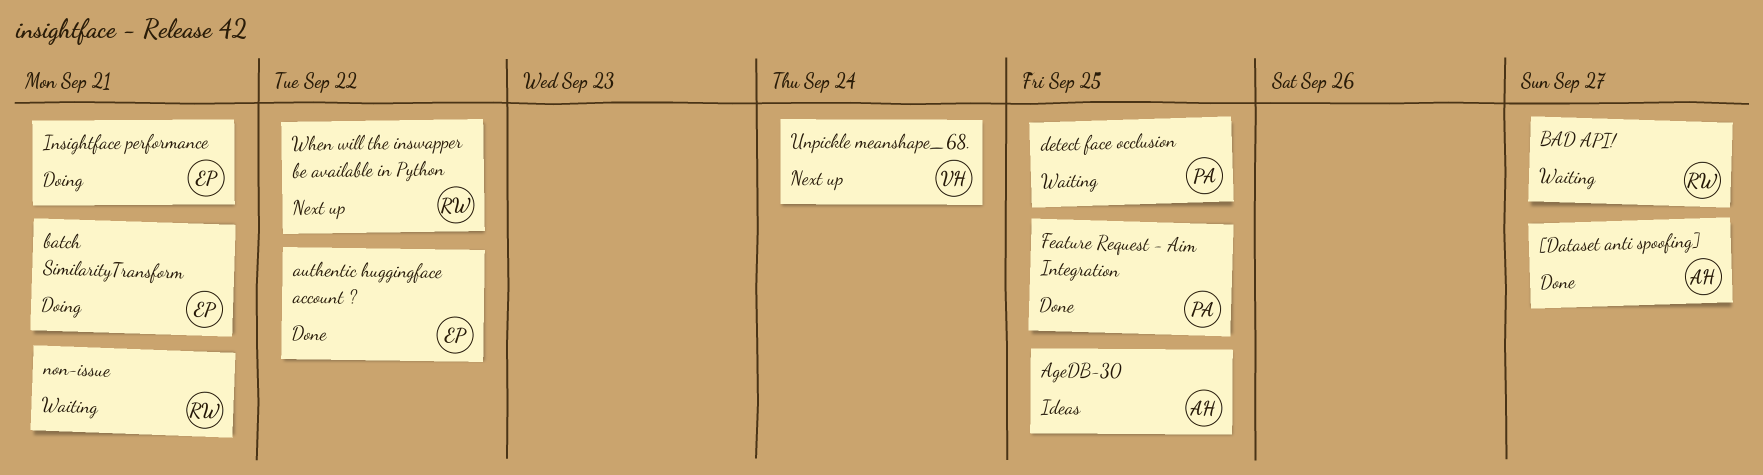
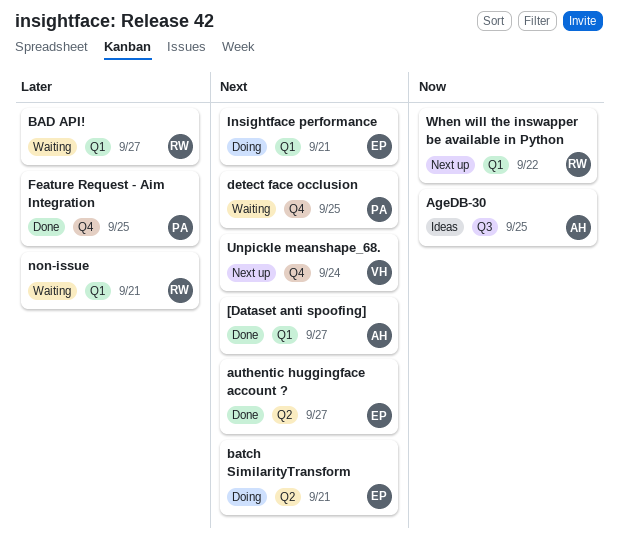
authentic huggingface account ?, due: Sep 22 -> Sep 27

